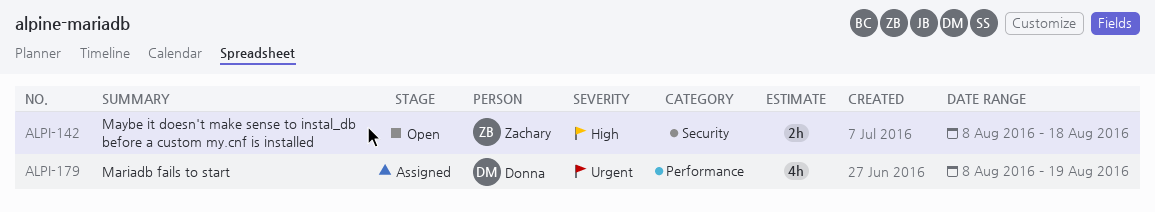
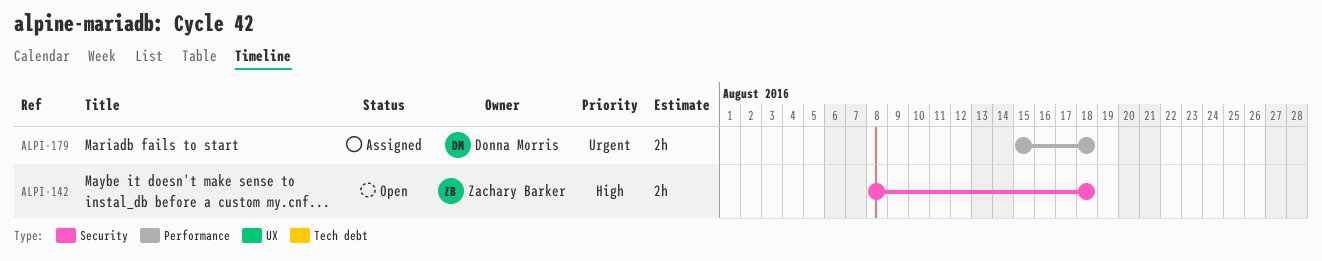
ALPI-179, estimate: 4h -> 2h
ALPI-179, start: Aug 8 -> Aug 15
ALPI-179, due: Aug 19 -> Aug 18

